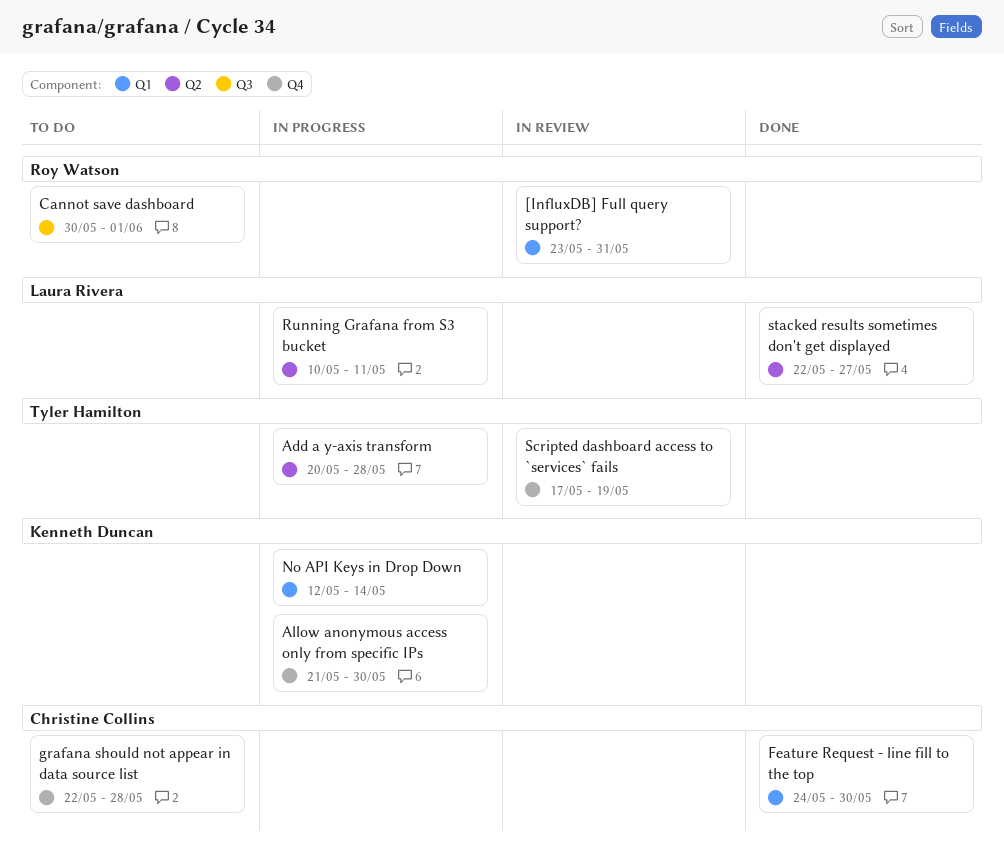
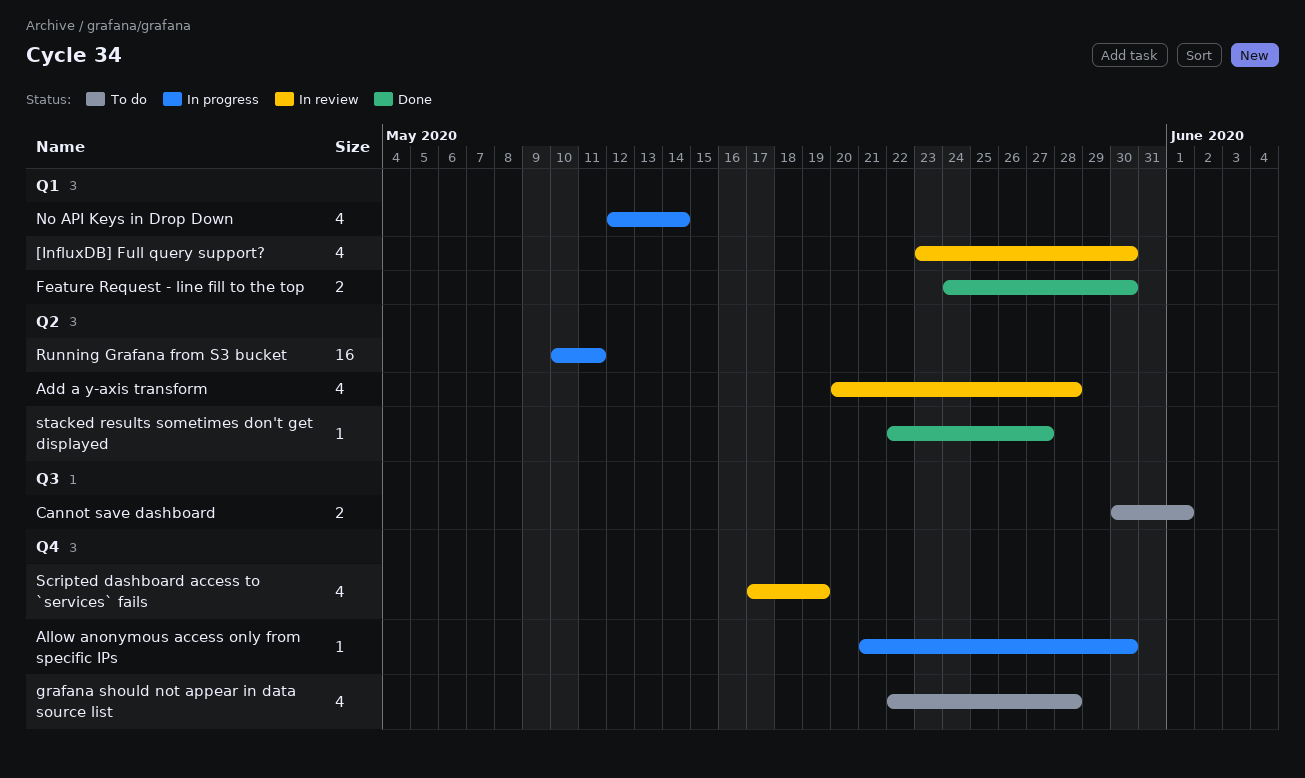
[InfluxDB] Full query support?, due: May 31 -> May 30
Add a y-axis transform, status: In progress -> In review

